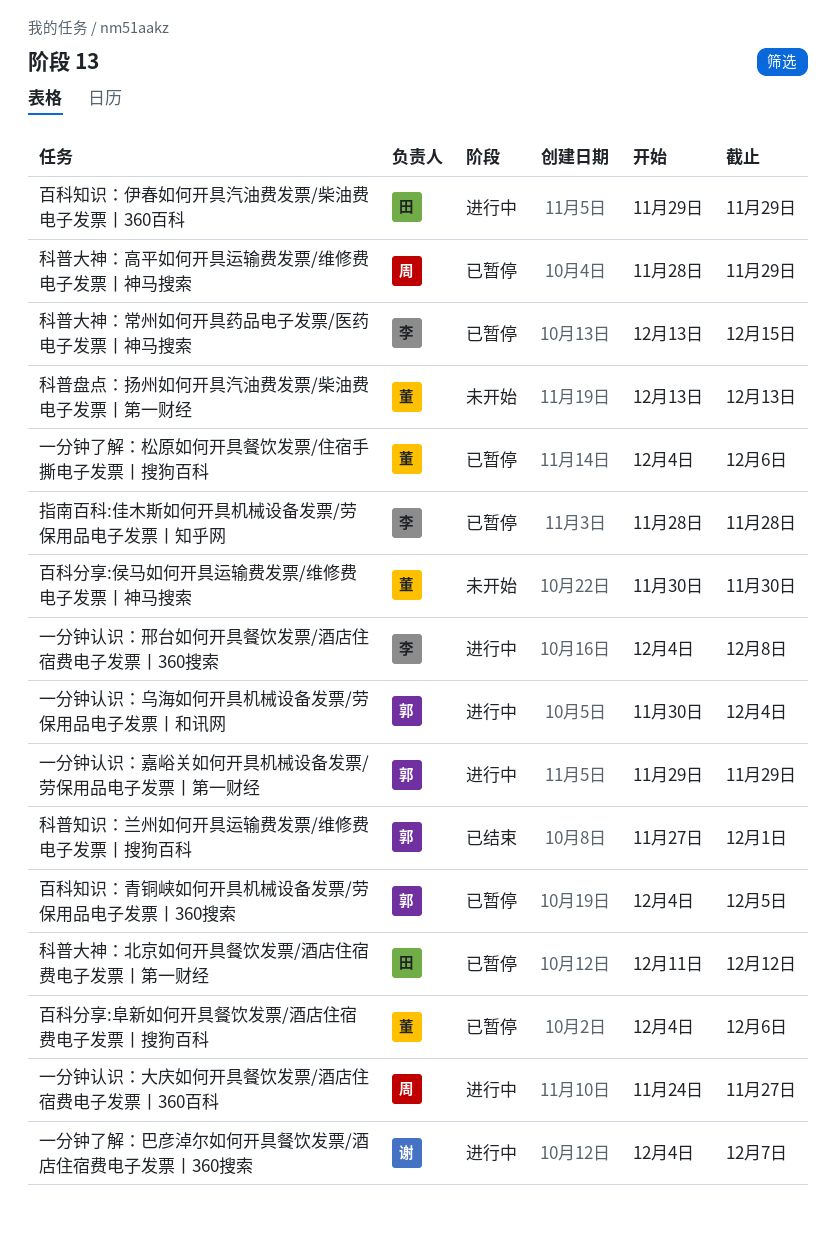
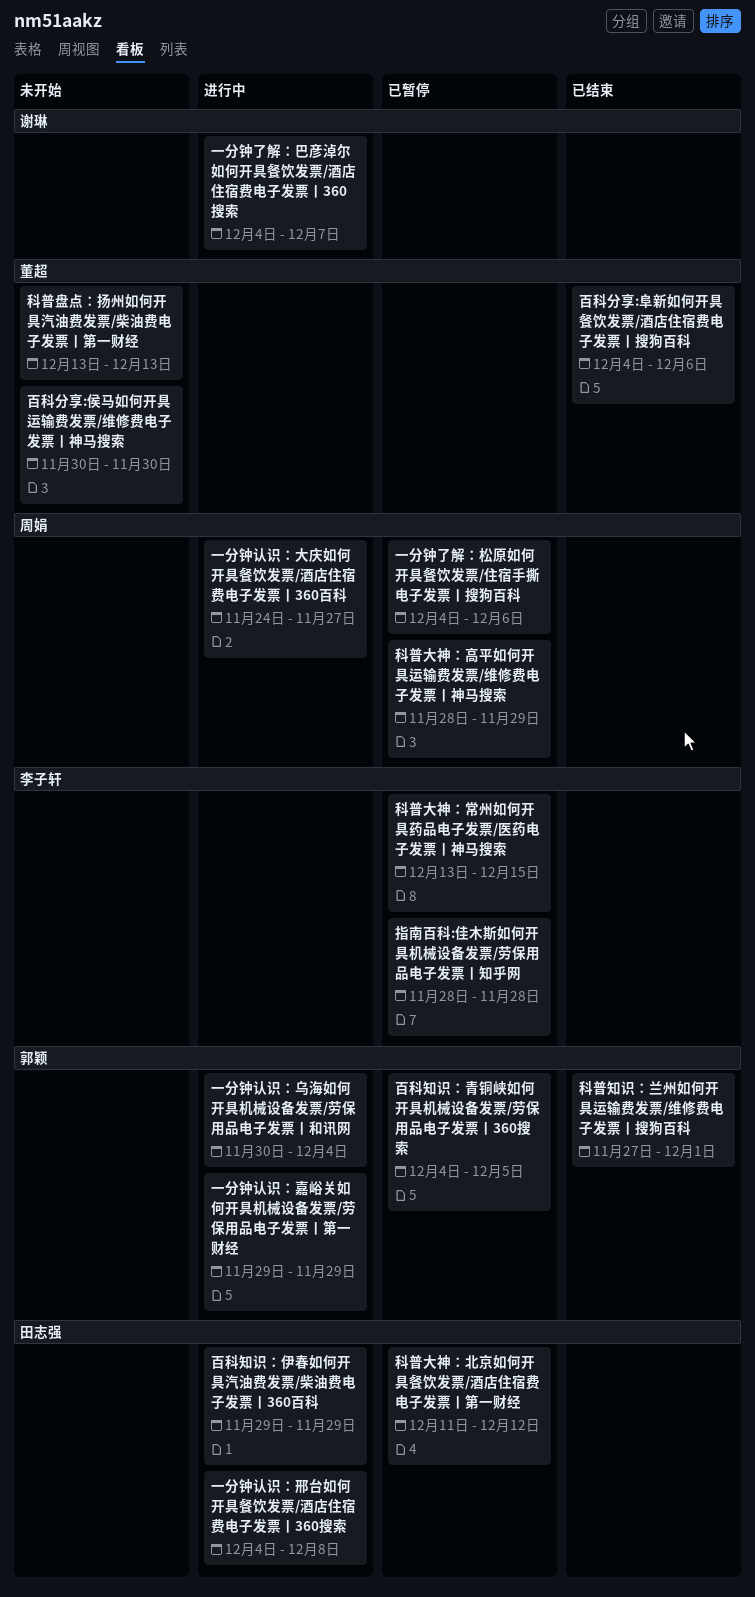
一分钟了解：松原如何开具餐饮发票/住宿手撕电子发票丨搜狗百科, owner: 董超 -> 周娟
一分钟认识：邢台如何开具餐饮发票/酒店住宿费电子发票丨360搜索, owner: 李子轩 -> 田志强
百科分享:阜新如何开具餐饮发票/酒店住宿费电子发票丨搜狗百科, status: 已暂停 -> 已结束

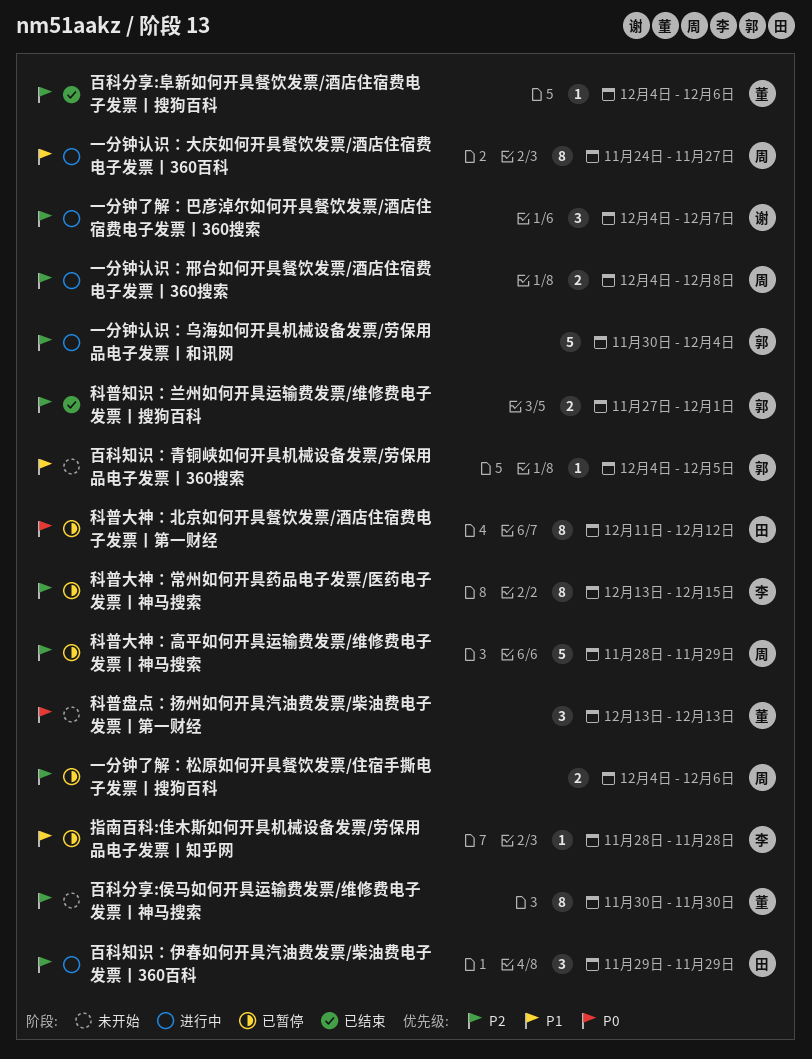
一分钟认识：嘉峪关如何开具机械设备发票/劳保用品电子发票丨第一财经: present -> none
一分钟认识：邢台如何开具餐饮发票/酒店住宿费电子发票丨360搜索, owner: 田志强 -> 周娟
百科知识：青铜峡如何开具机械设备发票/劳保用品电子发票丨360搜索, status: 已暂停 -> 未开始

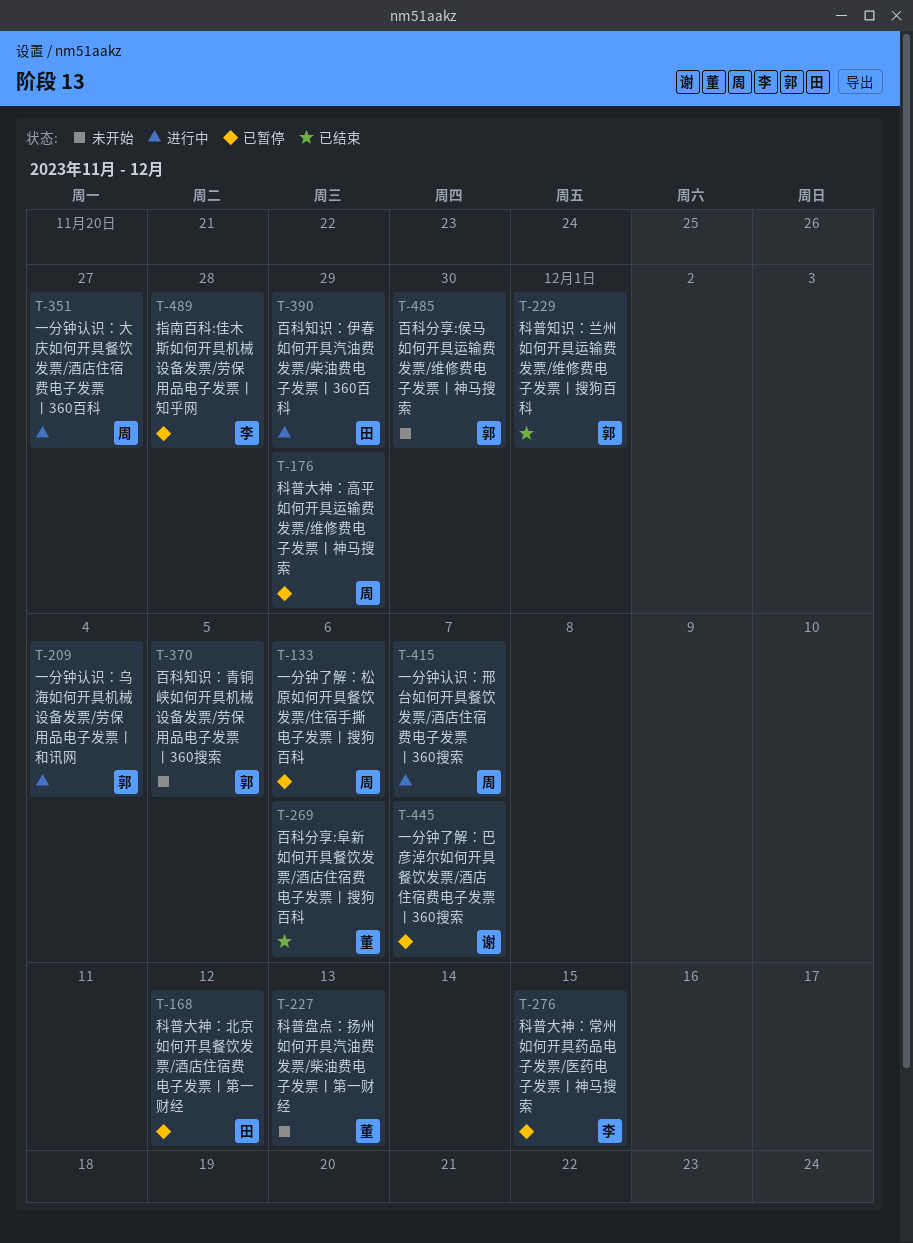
一分钟了解：巴彦淖尔如何开具餐饮发票/酒店住宿费电子发票丨360搜索, status: 进行中 -> 已暂停
一分钟认识：邢台如何开具餐饮发票/酒店住宿费电子发票丨360搜索, due: Dec 8 -> Dec 7
百科分享:侯马如何开具运输费发票/维修费电子发票丨神马搜索, owner: 董 -> 郭

